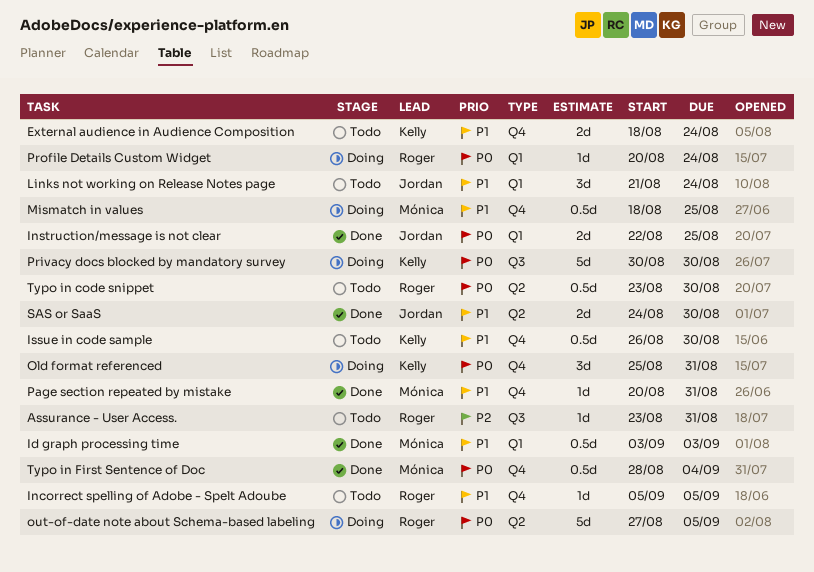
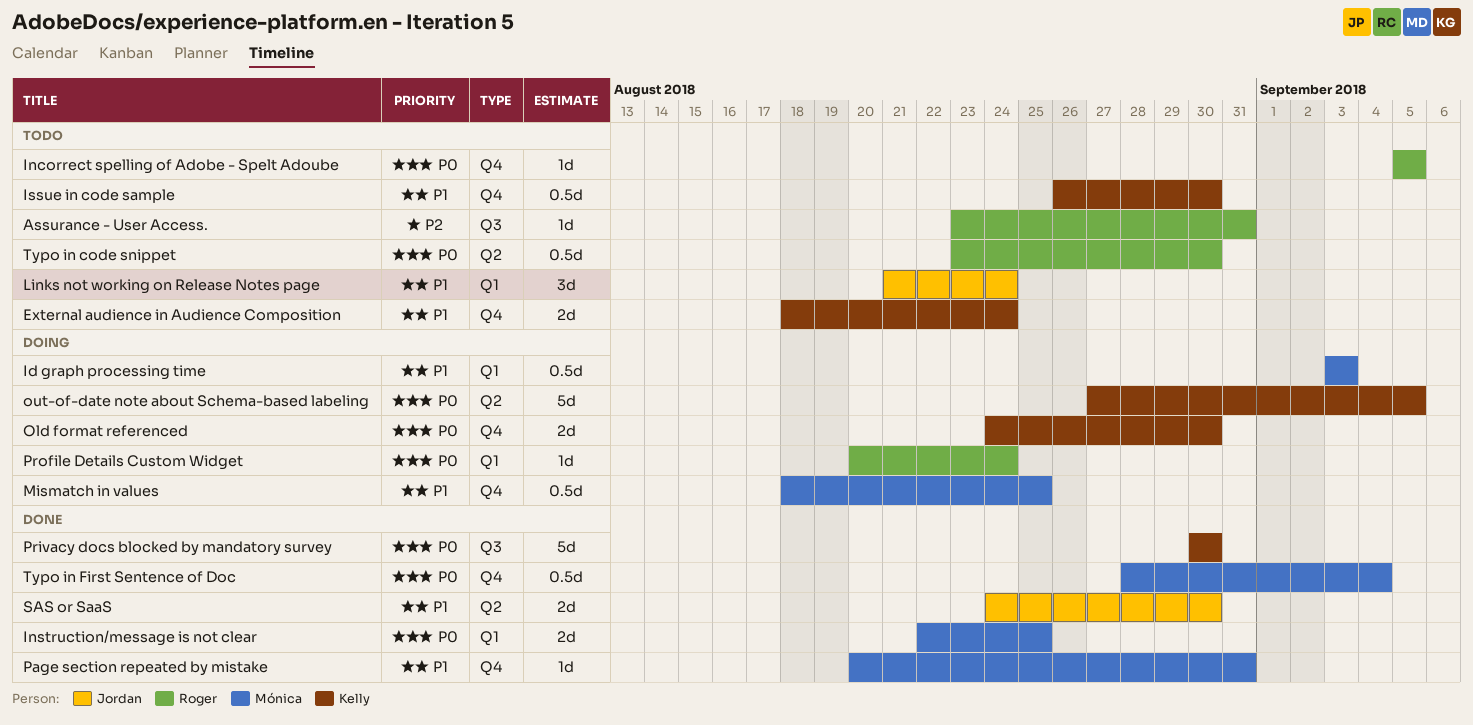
Id graph processing time, status: Done -> Doing
Incorrect spelling of Adobe - Spelt Adoube, priority: P1 -> P0
Instruction/message is not clear, owner: Jordan -> Mónica
Old format referenced, estimate: 3d -> 2d
Old format referenced, start: Aug 25 -> Aug 24
Old format referenced, due: Aug 31 -> Aug 30
out-of-date note about Schema-based labeling, owner: Roger -> Kelly
Privacy docs blocked by mandatory survey, status: Doing -> Done

